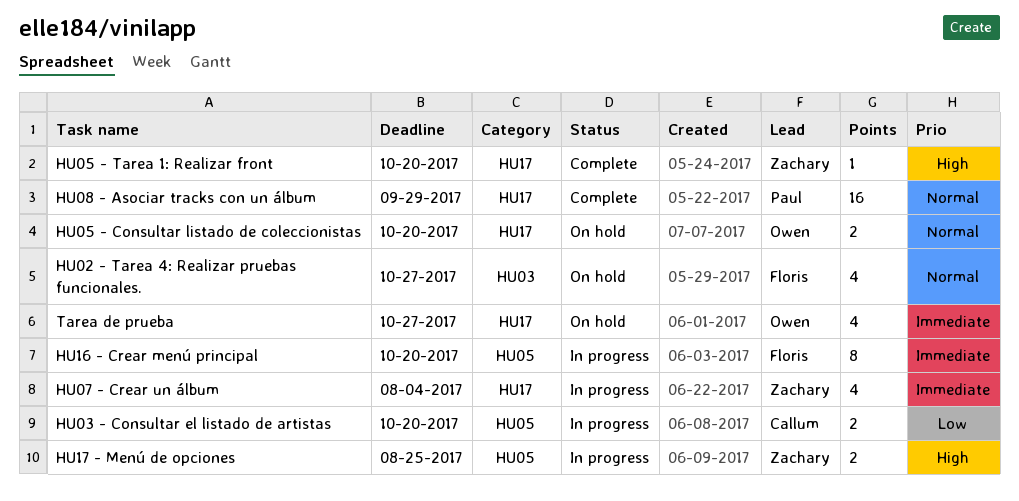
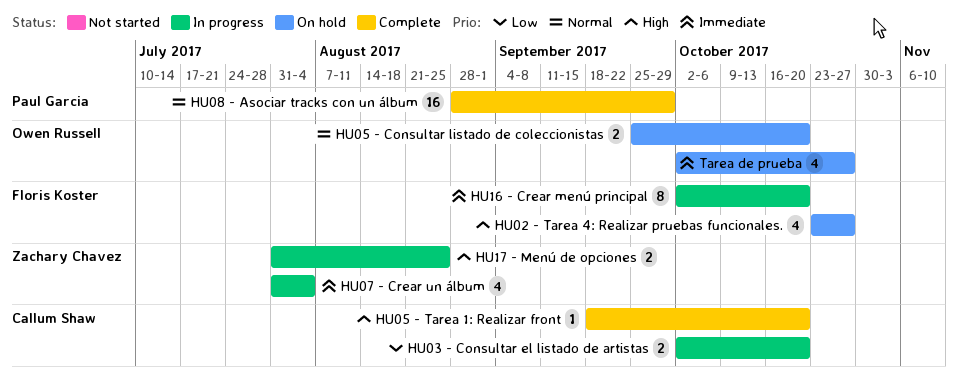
HU02 - Tarea 4: Realizar pruebas funcionales., priority: Normal -> High
HU05 - Tarea 1: Realizar front, owner: Zachary Chavez -> Callum Shaw

